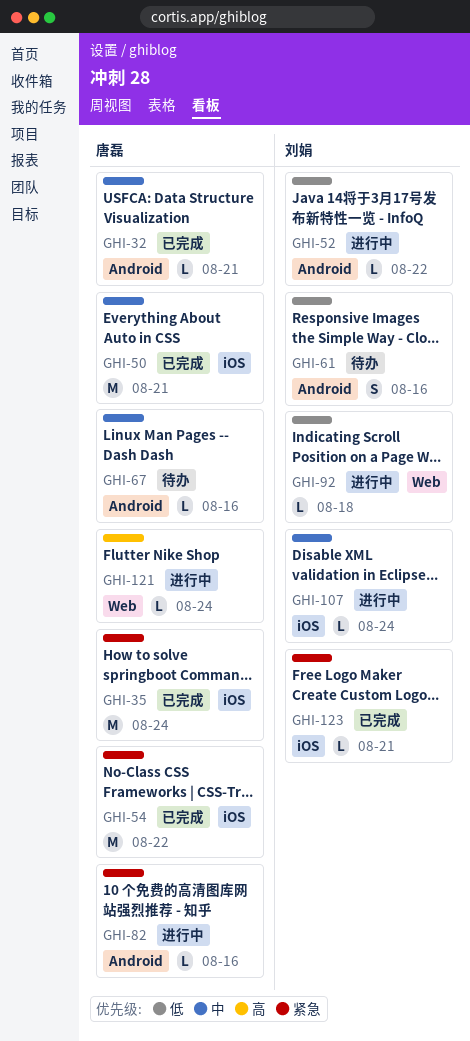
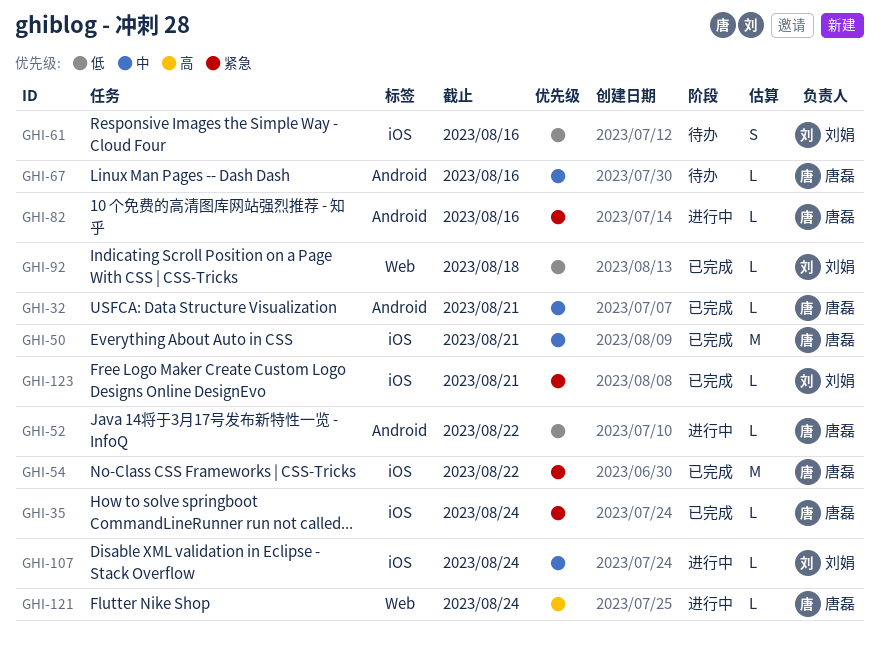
GHI-35, estimate: M -> L
GHI-52, owner: 刘娟 -> 唐磊
GHI-61, label: Android -> iOS
GHI-92, status: 进行中 -> 已完成

